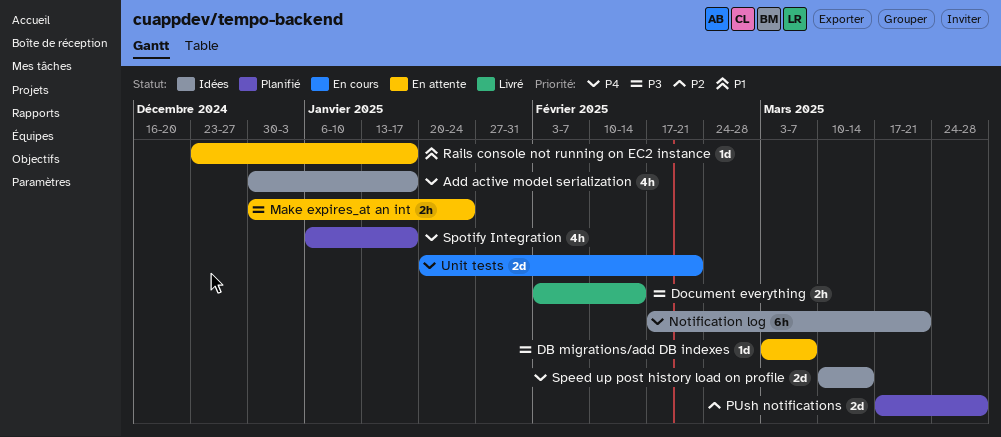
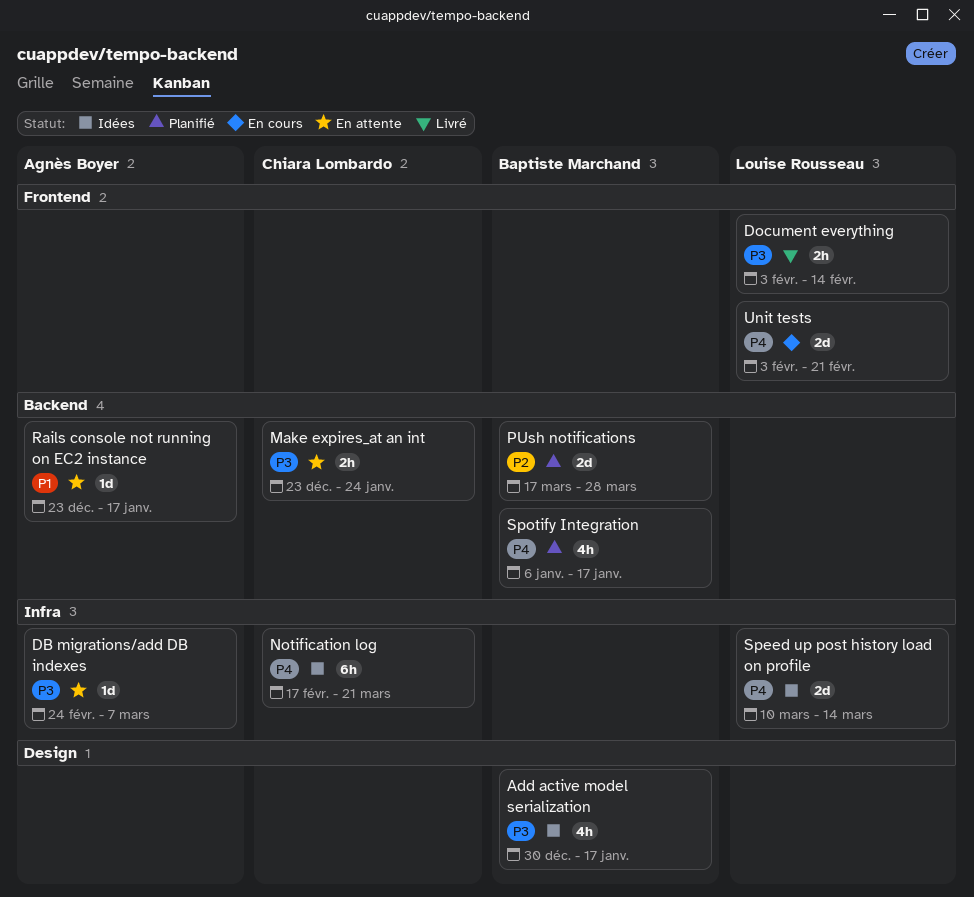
Add active model serialization, priority: P4 -> P3
DB migrations/add DB indexes, start: Mar 3 -> Feb 24
Make expires_at an int, start: Dec 30 -> Dec 23
Unit tests, start: Jan 20 -> Feb 3

